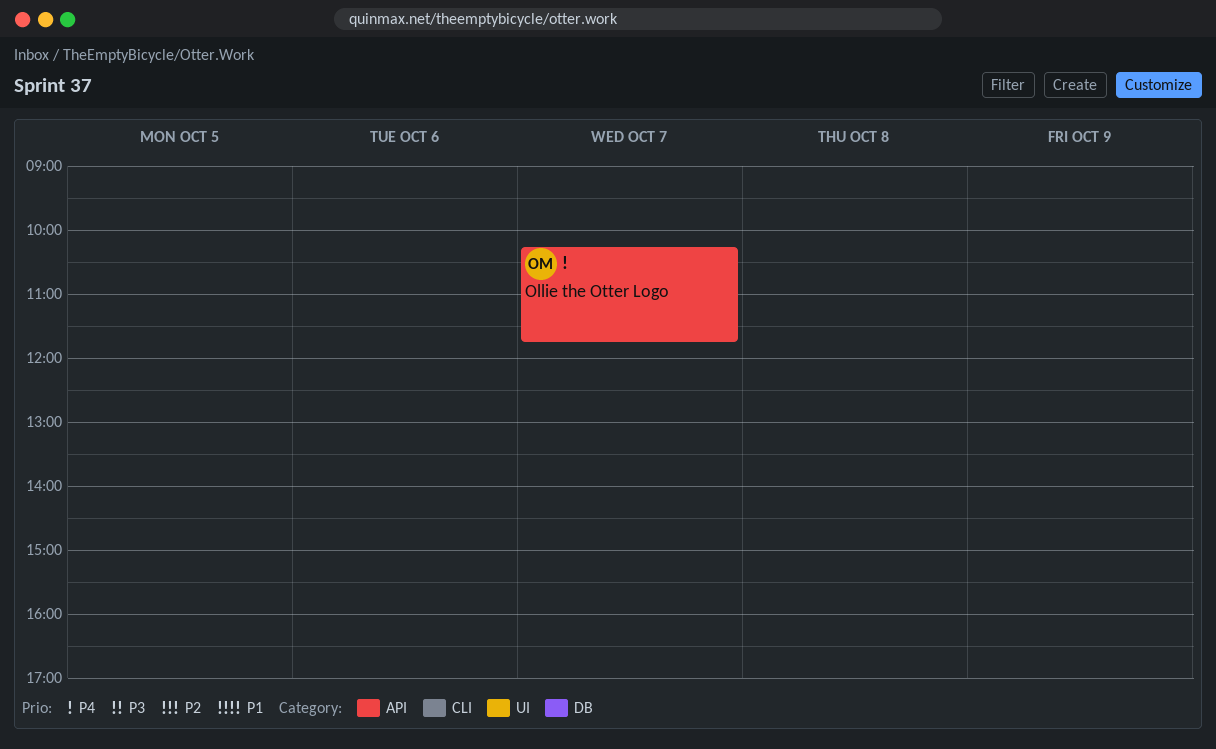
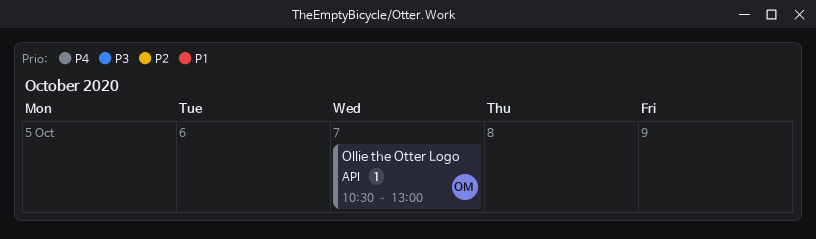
Ollie the Otter Logo, begins: 10:15 -> 10:30
Ollie the Otter Logo, ends: 11:45 -> 13:00

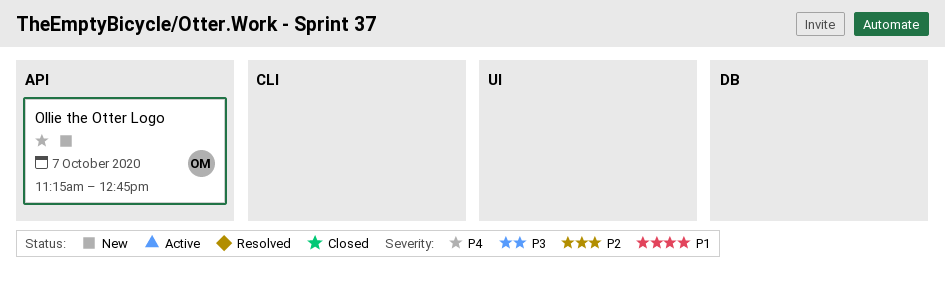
Ollie the Otter Logo, begins: 10:30 -> 11:15
Ollie the Otter Logo, ends: 13:00 -> 12:45

